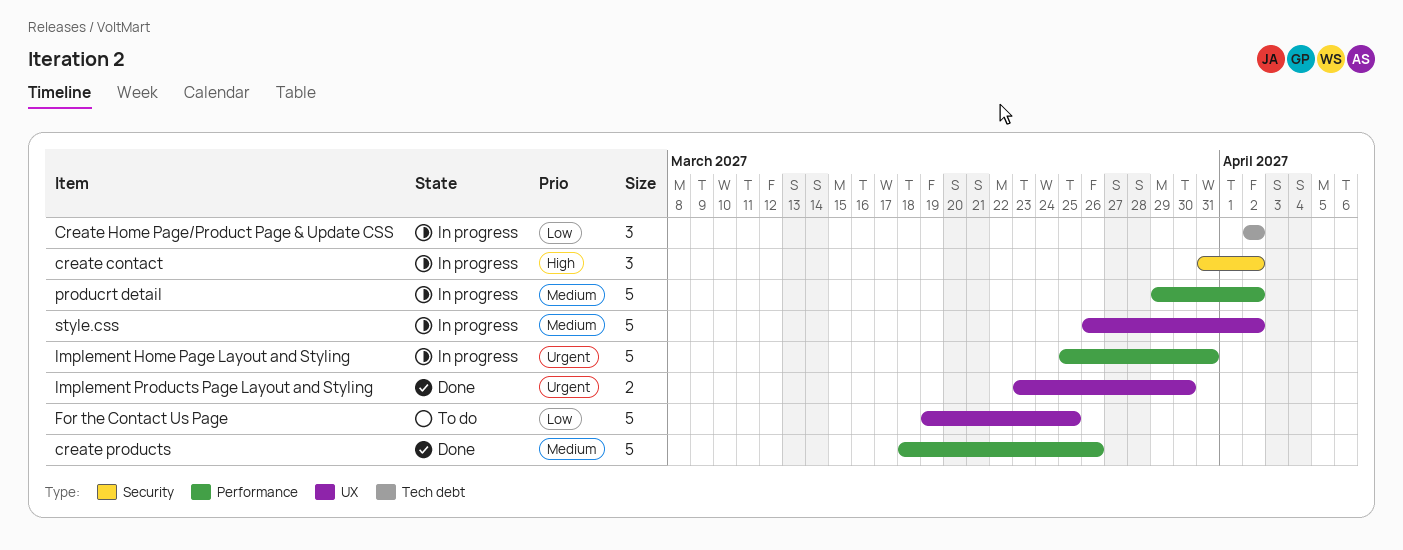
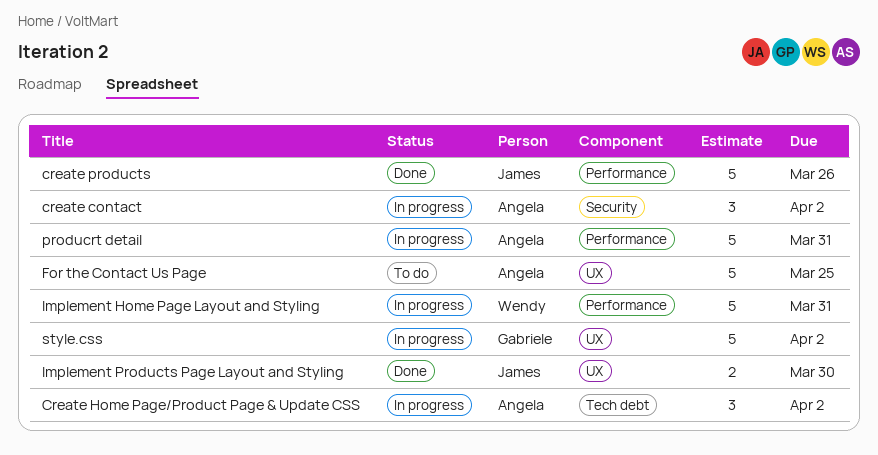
producrt detail, due: Apr 2 -> Mar 31

